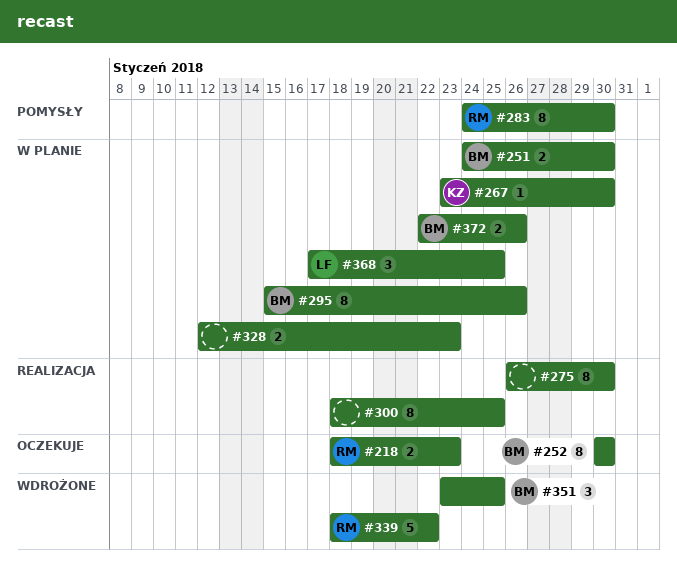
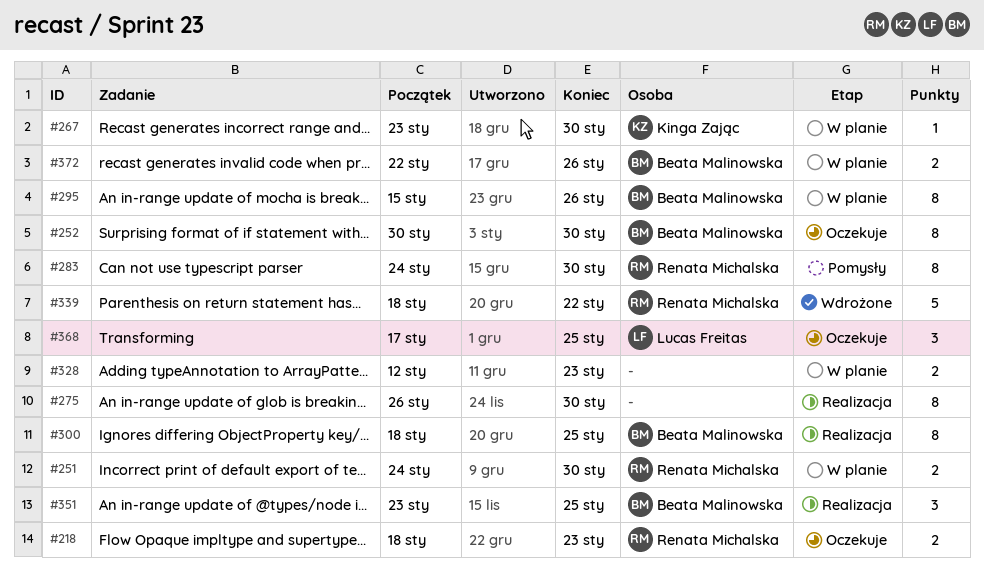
#251, owner: Beata Malinowska -> Renata Michalska
#300, owner: none -> Beata Malinowska
#351, status: Wdrożone -> Realizacja
#368, status: W planie -> Oczekuje

